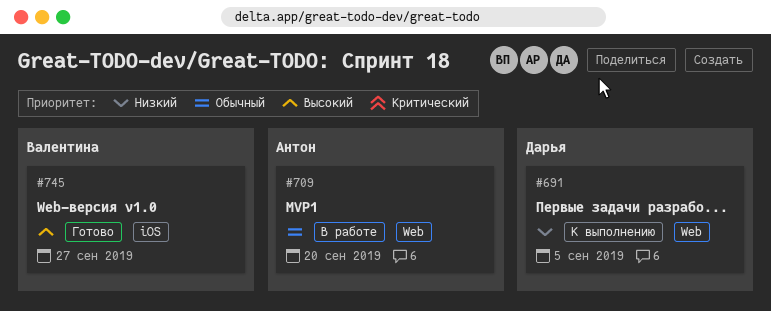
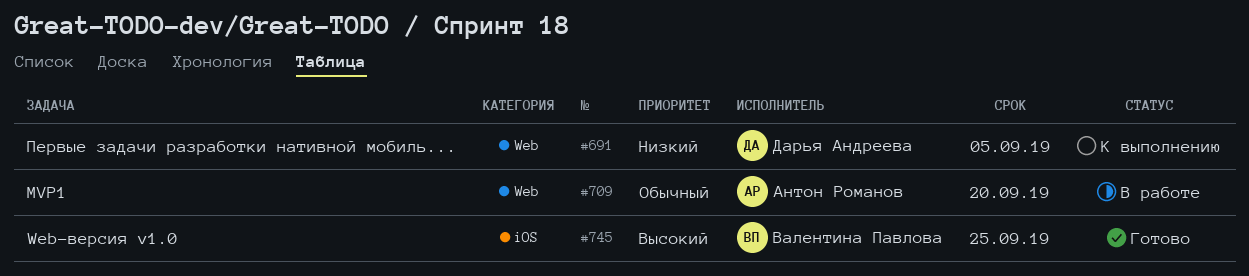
#745, due: Sep 27 -> Sep 25

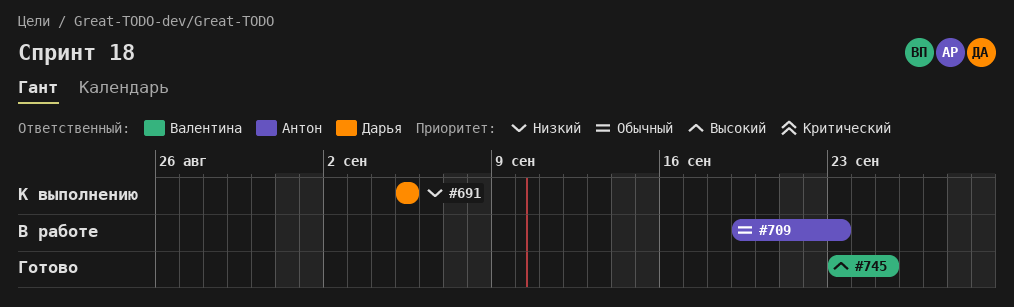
#709, due: Sep 20 -> Sep 23

